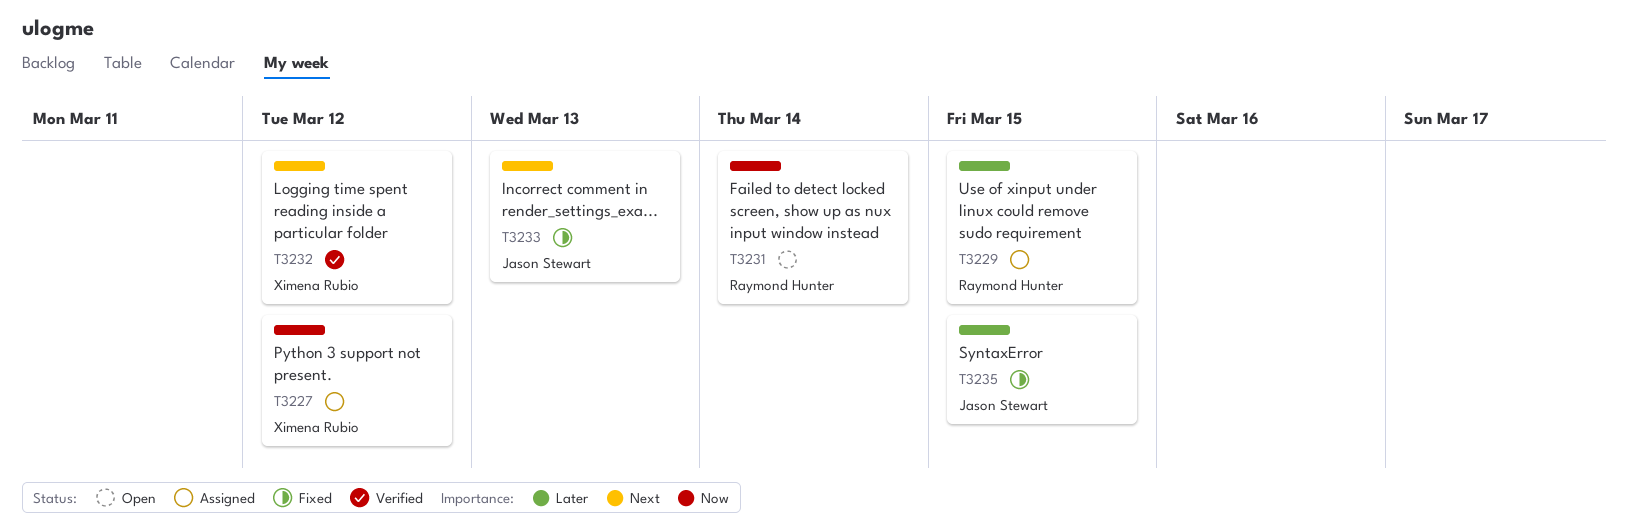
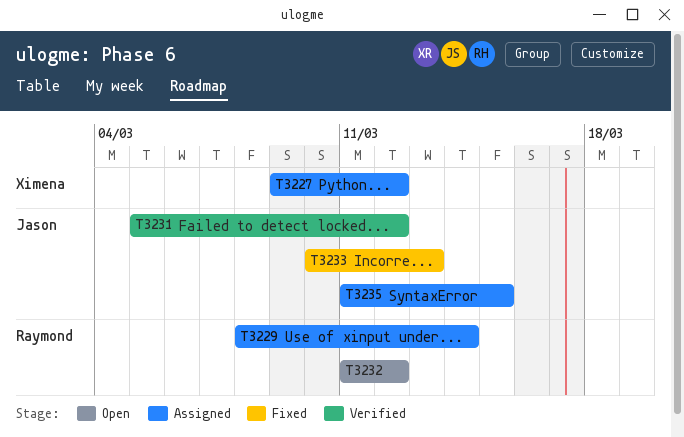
T3229, due: Mar 15 -> Mar 14
T3231, status: Open -> Verified
T3231, owner: Raymond Hunter -> Jason Stewart
T3231, due: Mar 14 -> Mar 12
T3232, status: Verified -> Open
T3232, owner: Ximena Rubio -> Raymond Hunter
T3235, status: Fixed -> Assigned

